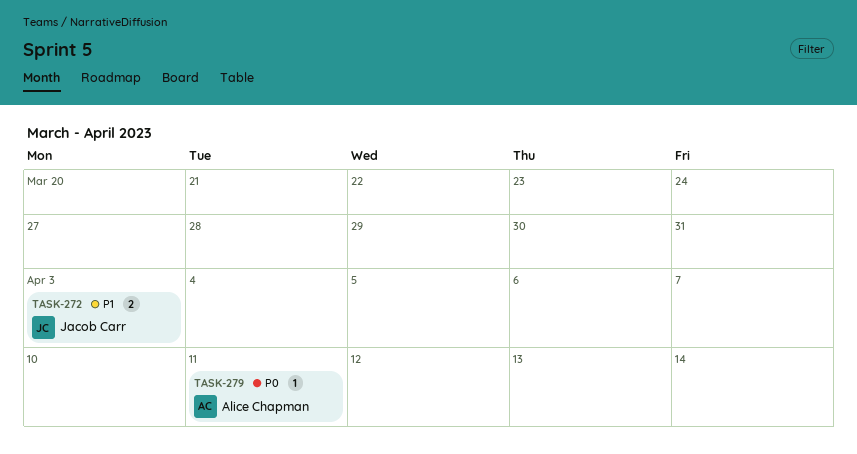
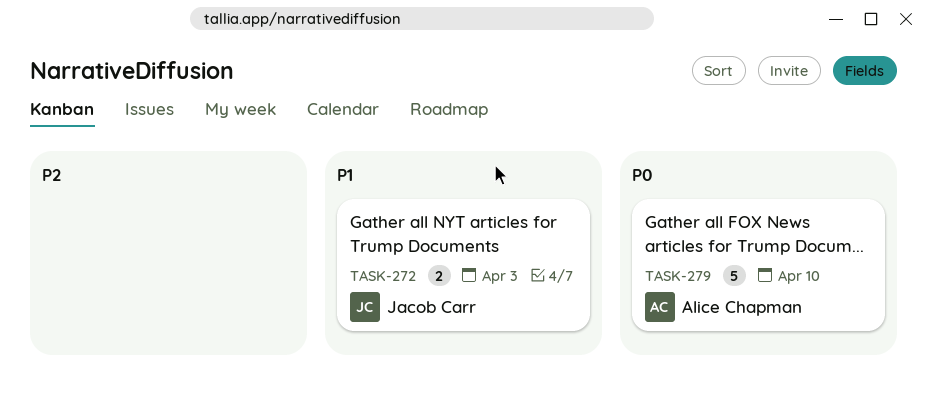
TASK-279, estimate: 1 -> 5
TASK-279, due: Apr 11 -> Apr 10

